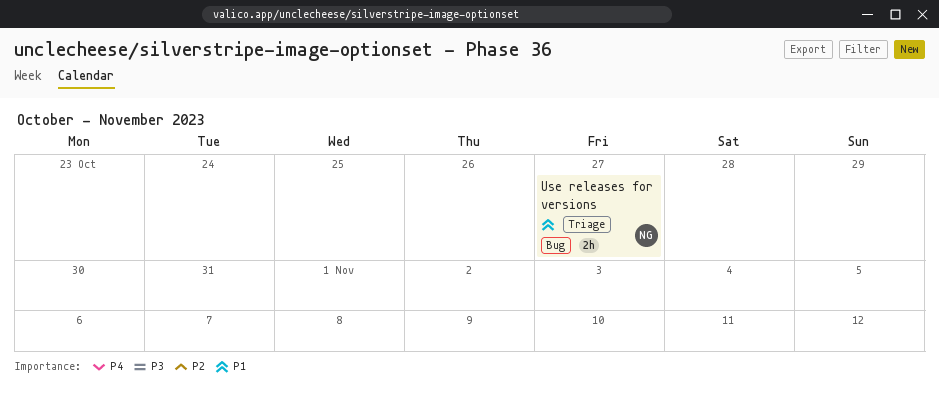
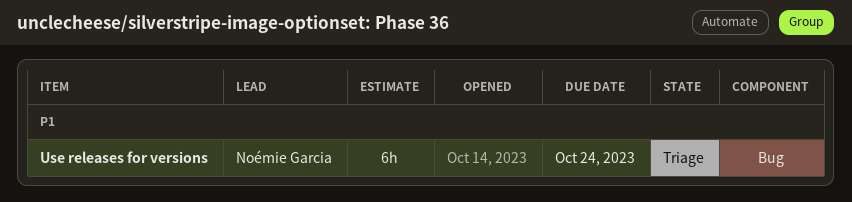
Use releases for versions, estimate: 2h -> 6h
Use releases for versions, due: Oct 27 -> Oct 24

